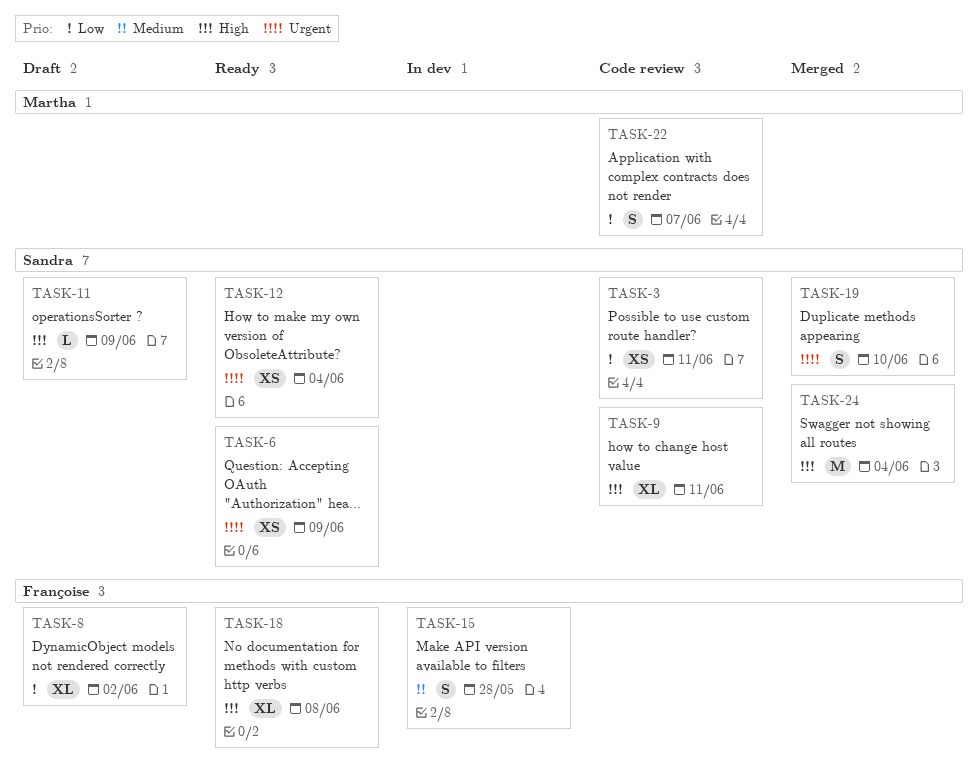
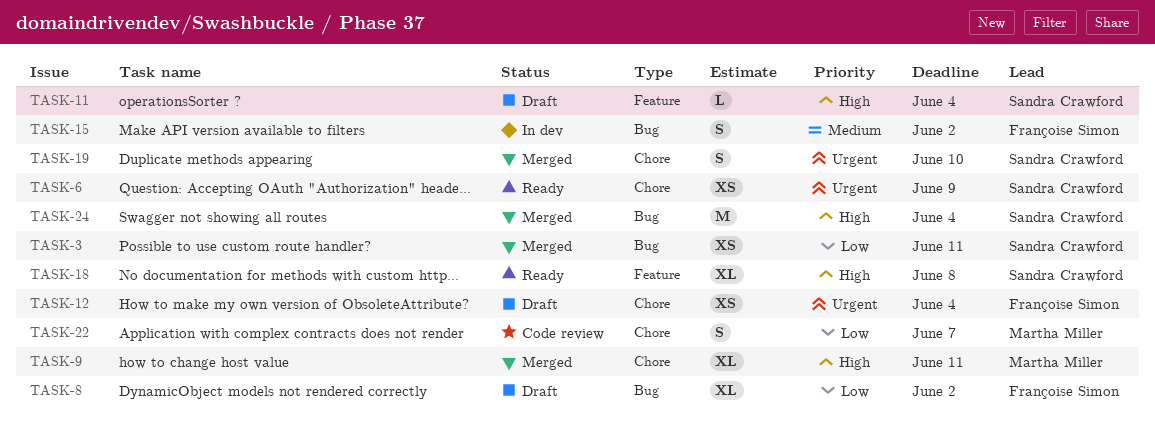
TASK-3, status: Code review -> Merged
TASK-9, status: Code review -> Merged
TASK-9, owner: Sandra Crawford -> Martha Miller
TASK-11, due: Jun 9 -> Jun 4
TASK-12, status: Ready -> Draft
TASK-12, owner: Sandra Crawford -> Françoise Simon
TASK-15, due: May 28 -> Jun 2
TASK-18, owner: Françoise Simon -> Sandra Crawford

